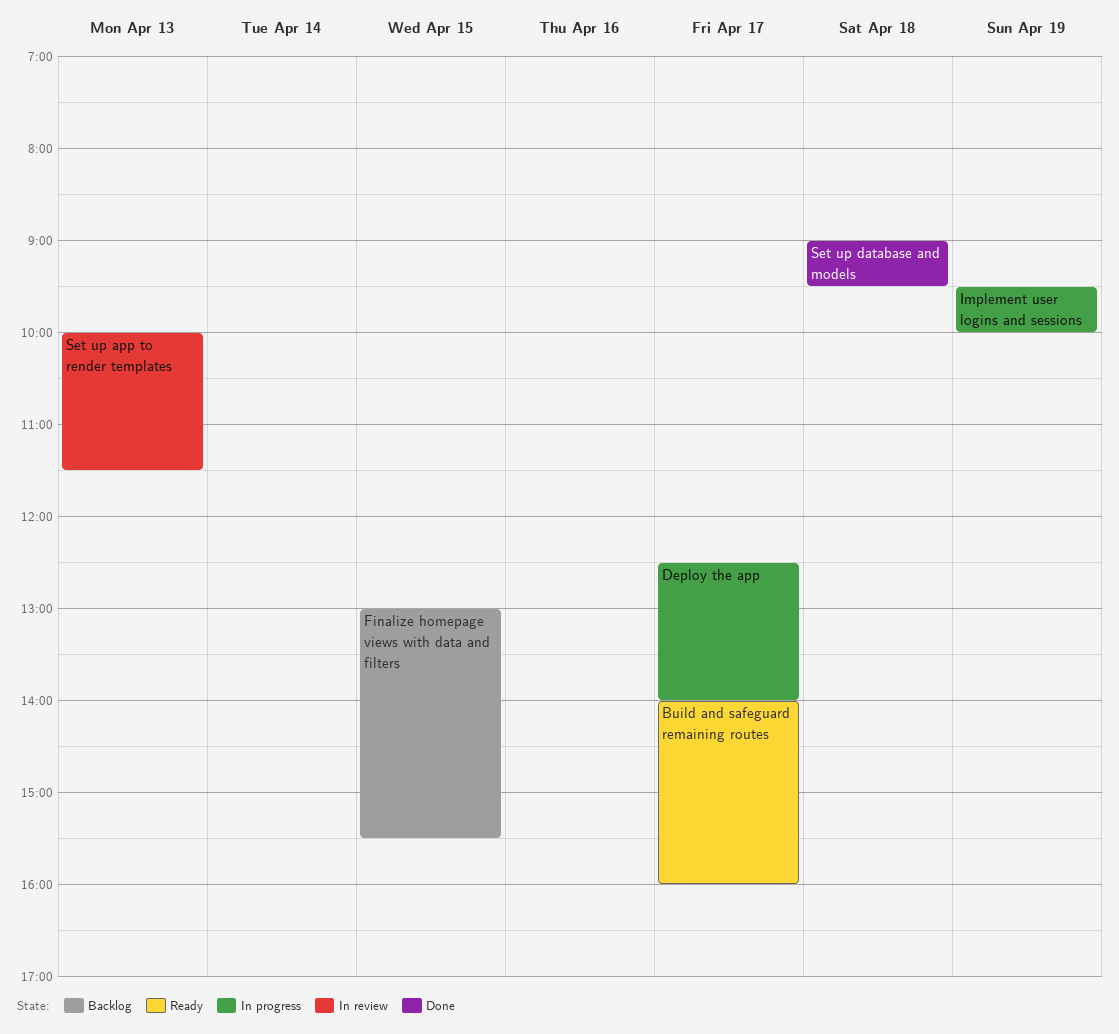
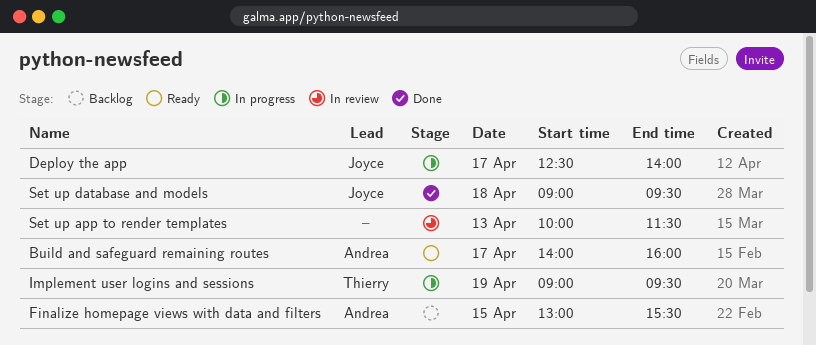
Implement user logins and sessions, begins: 09:30 -> 09:00
Implement user logins and sessions, ends: 10:00 -> 09:30

